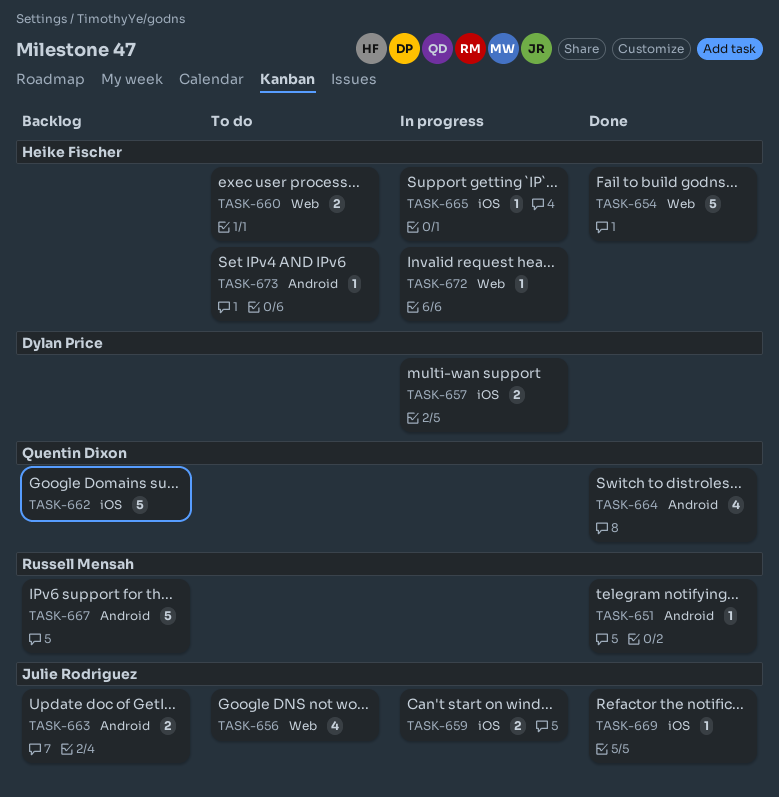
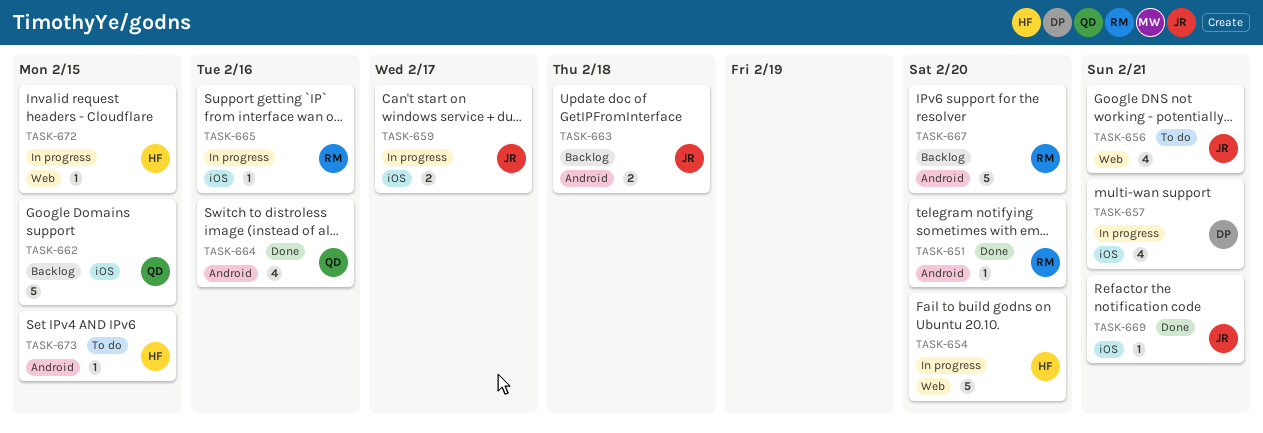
TASK-654, status: Done -> In progress
TASK-657, estimate: 2 -> 4
TASK-660: present -> none
TASK-665, owner: Heike Fischer -> Russell Mensah

